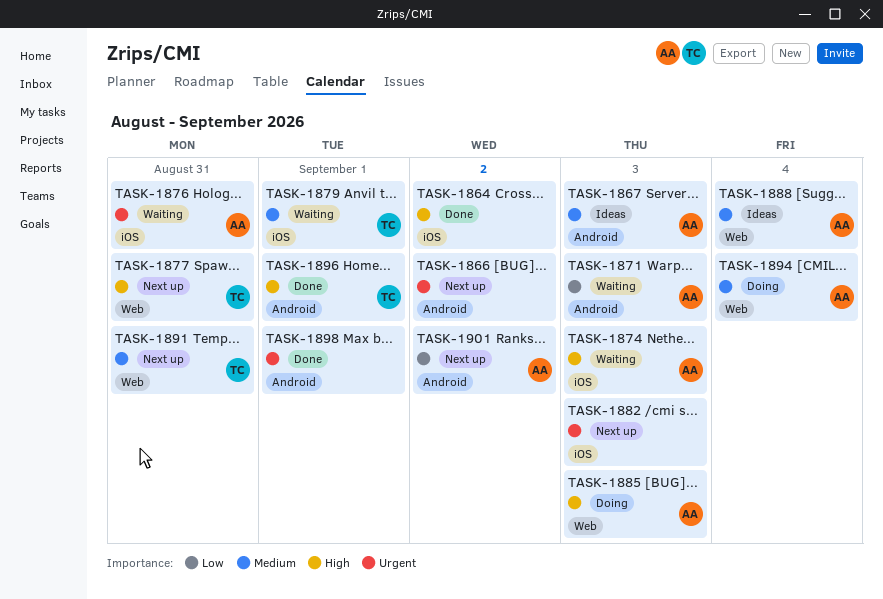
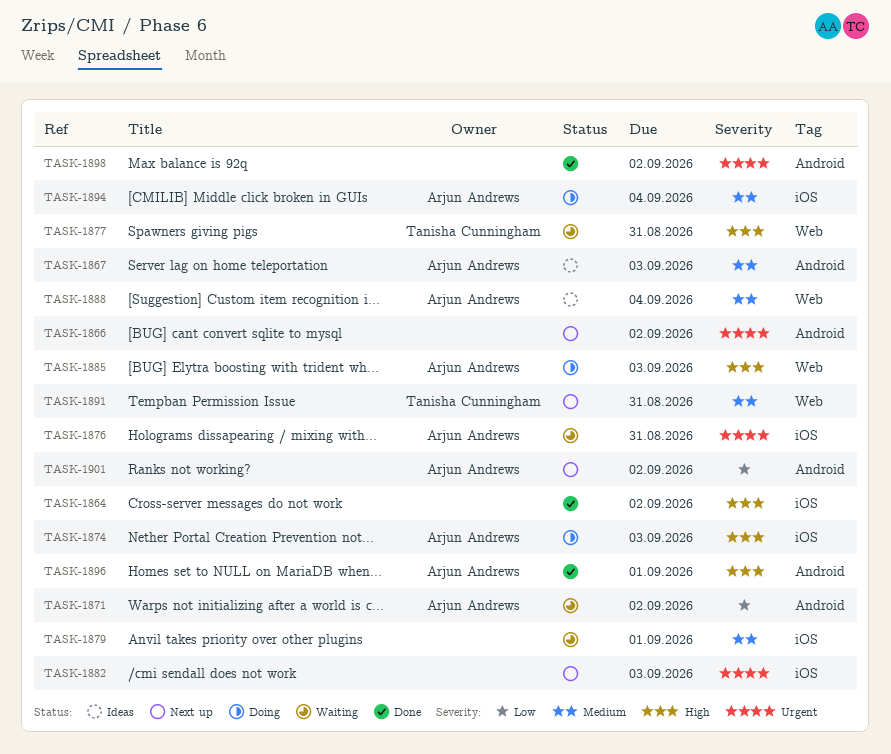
TASK-1871, due: Sep 3 -> Sep 2
TASK-1874, status: Waiting -> Doing
TASK-1877, status: Next up -> Waiting
TASK-1879, owner: Tanisha Cunningham -> none
TASK-1894, label: Web -> iOS
TASK-1896, owner: Tanisha Cunningham -> Arjun Andrews
TASK-1898, due: Sep 1 -> Sep 2

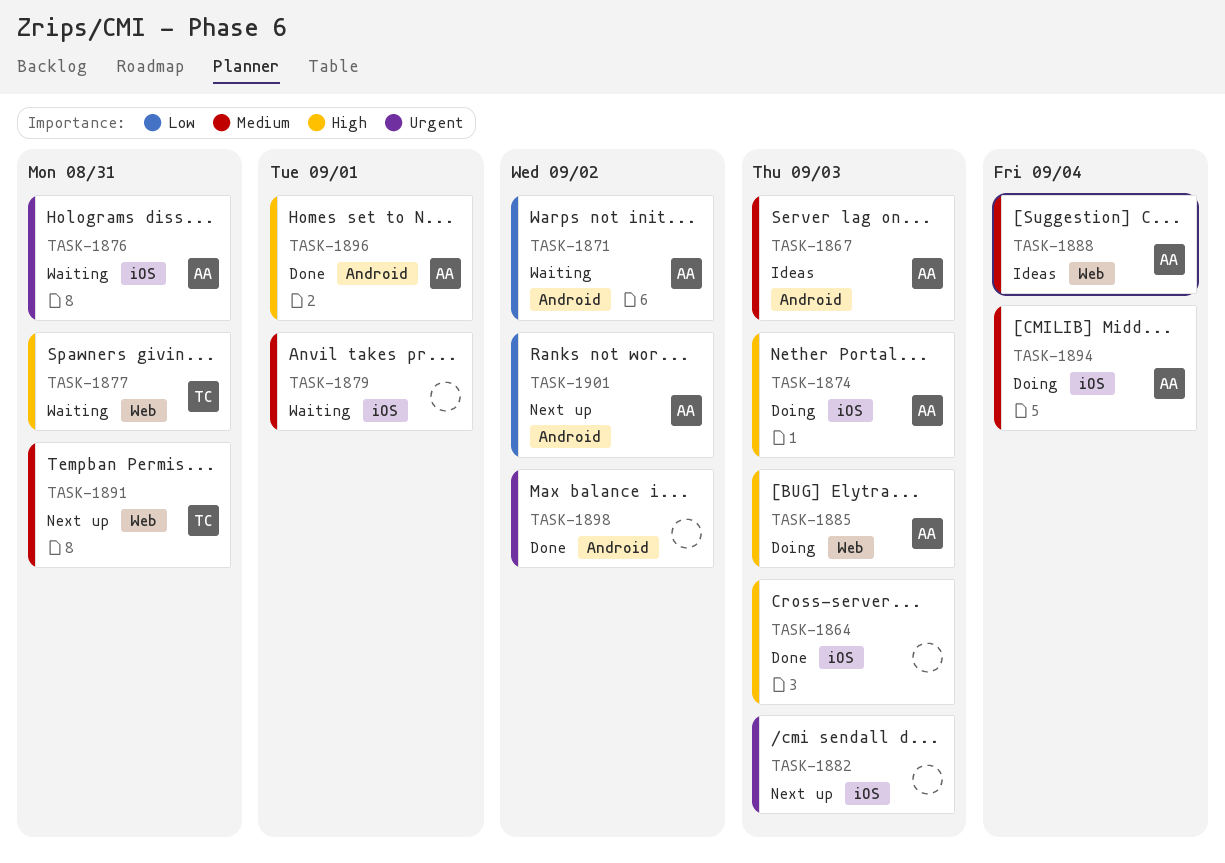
TASK-1864, due: Sep 2 -> Sep 3
TASK-1866: present -> none

